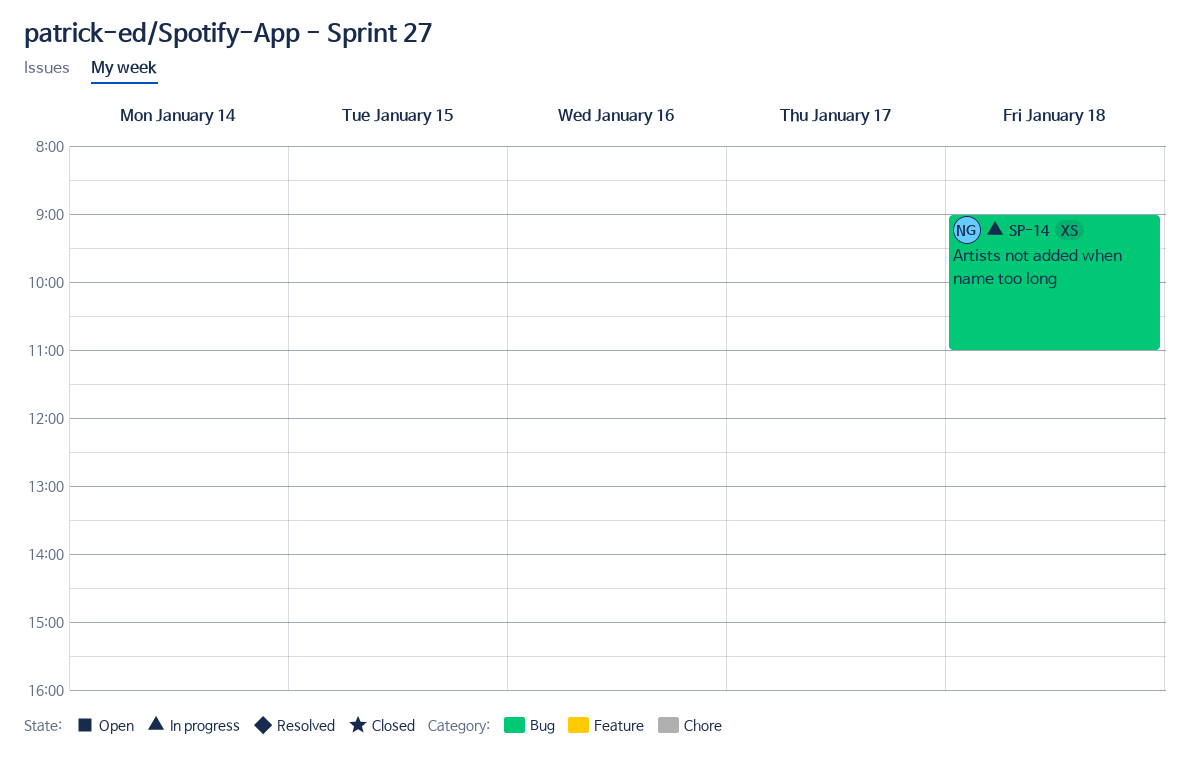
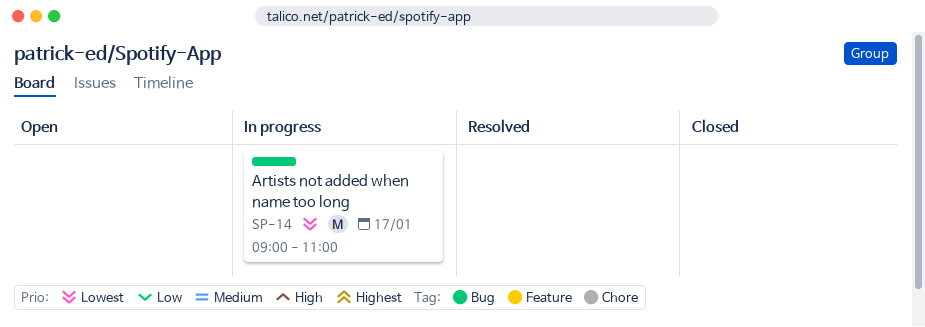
SP-14, estimate: XS -> M
SP-14, day: Jan 18 -> Jan 17

